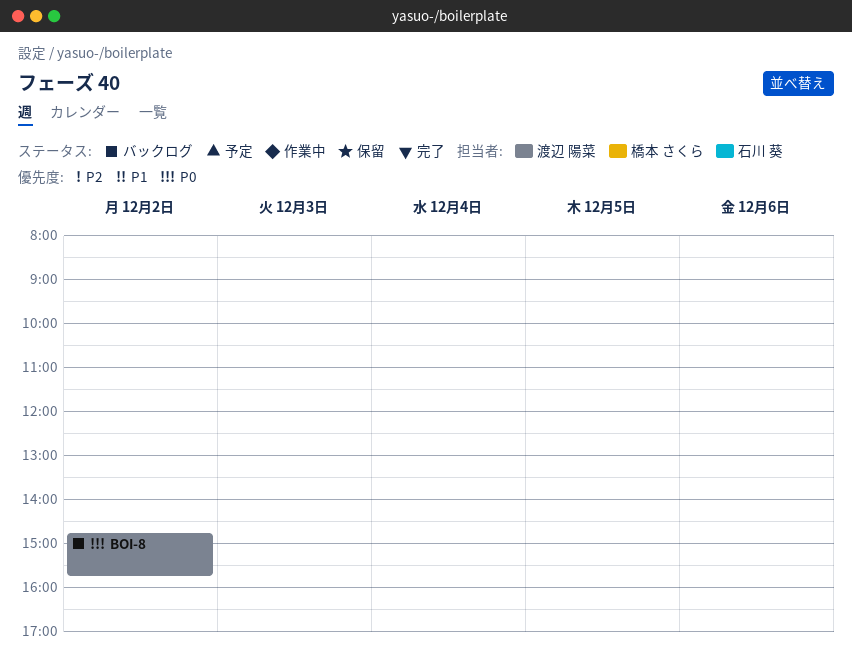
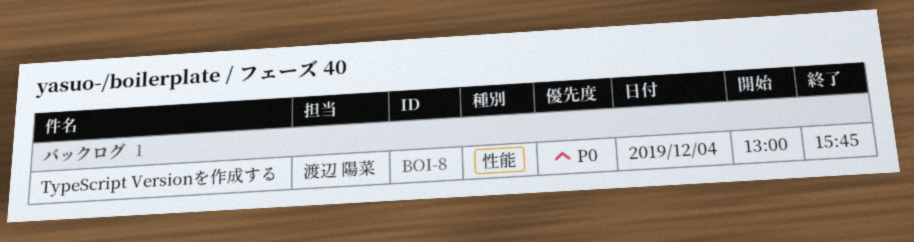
BOI-8, day: Dec 2 -> Dec 4
BOI-8, begins: 14:45 -> 13:00

